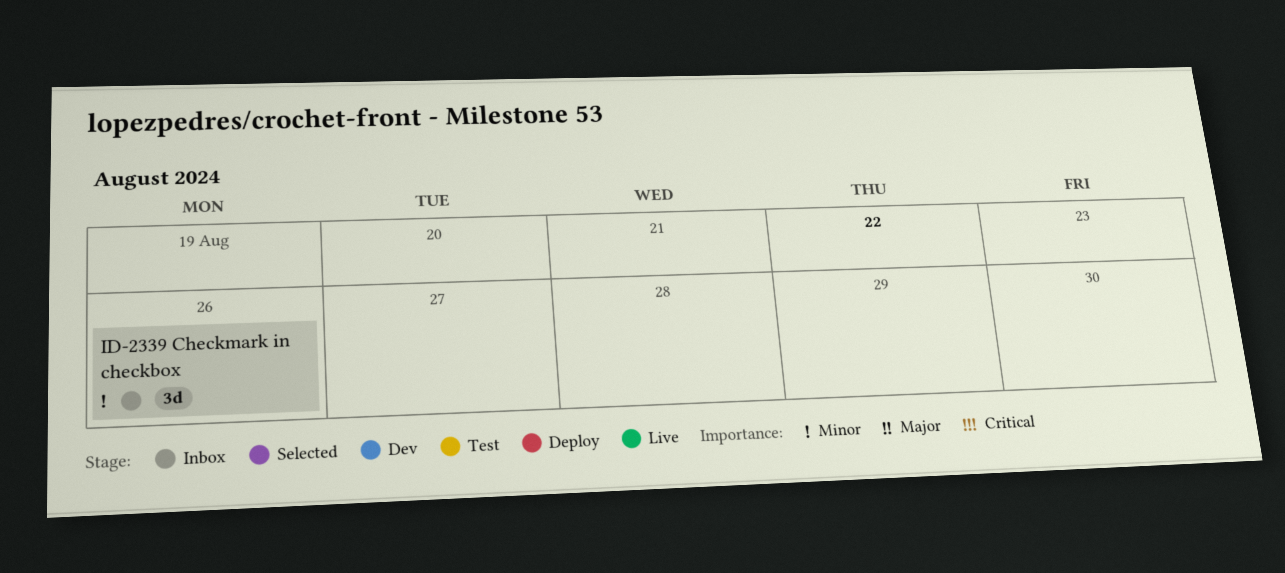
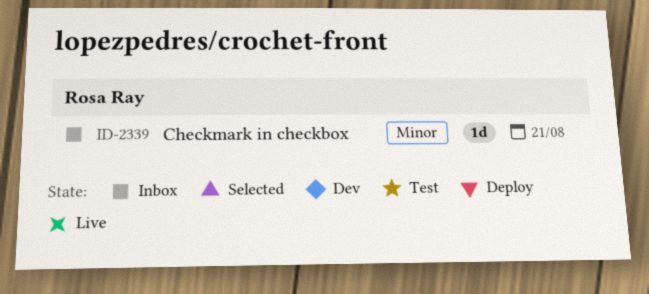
ID-2339, estimate: 3d -> 1d
ID-2339, due: Aug 26 -> Aug 21

